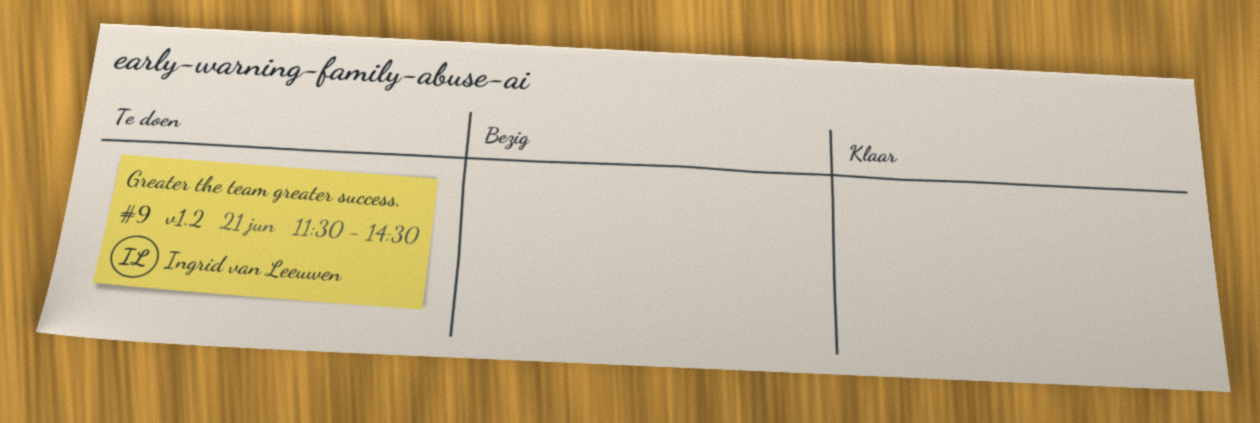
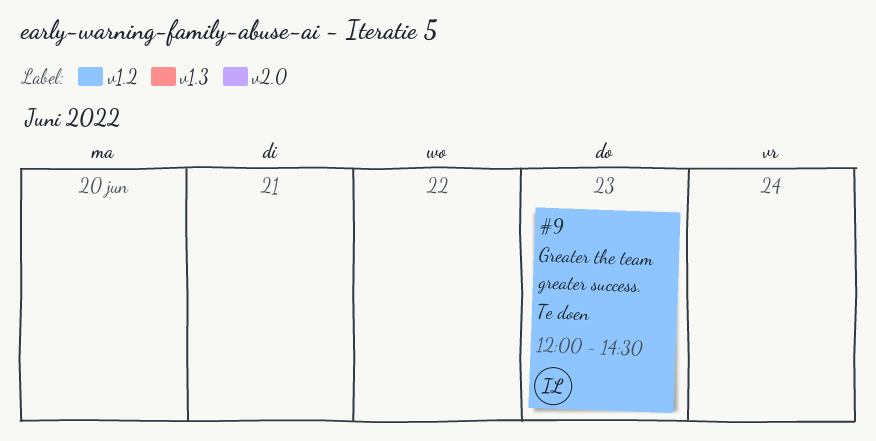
#9, day: Jun 21 -> Jun 23
#9, begins: 11:30 -> 12:00

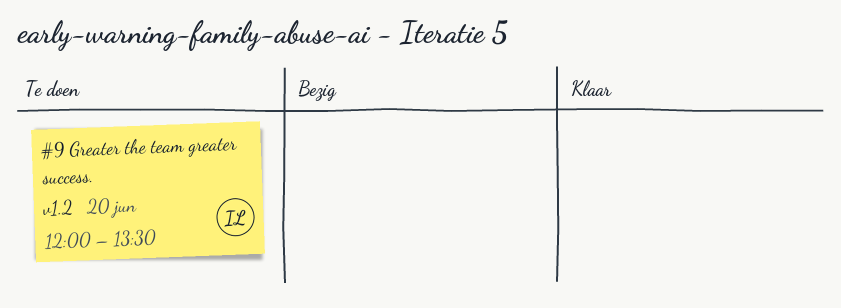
#9, day: Jun 23 -> Jun 20
#9, ends: 14:30 -> 13:30

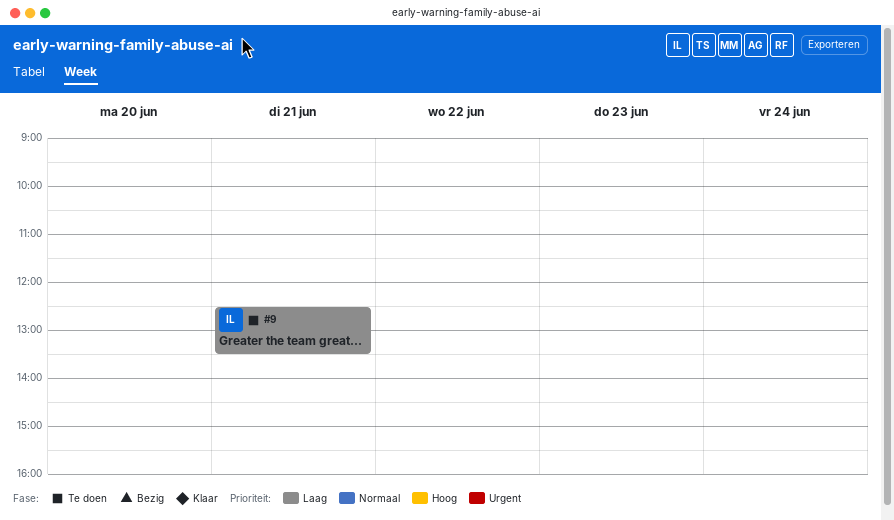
#9, day: Jun 20 -> Jun 21
#9, begins: 12:00 -> 12:30

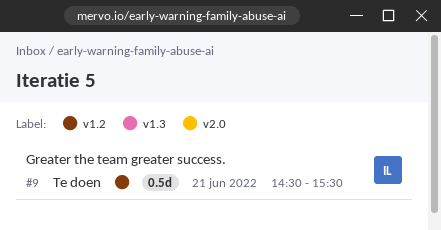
#9, begins: 12:30 -> 14:30
#9, ends: 13:30 -> 15:30

